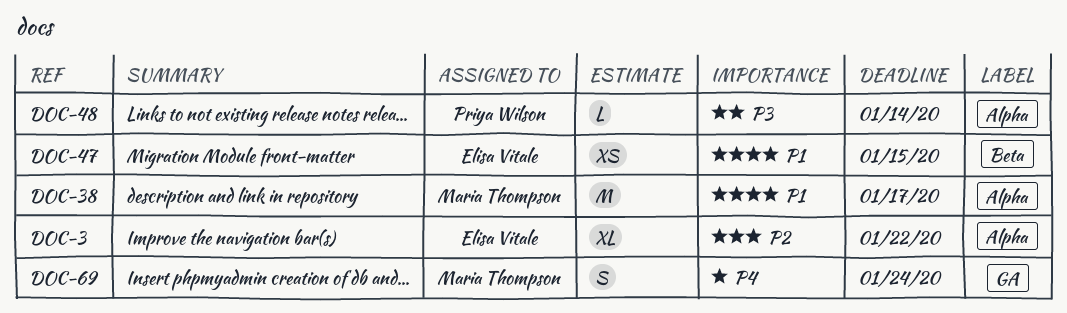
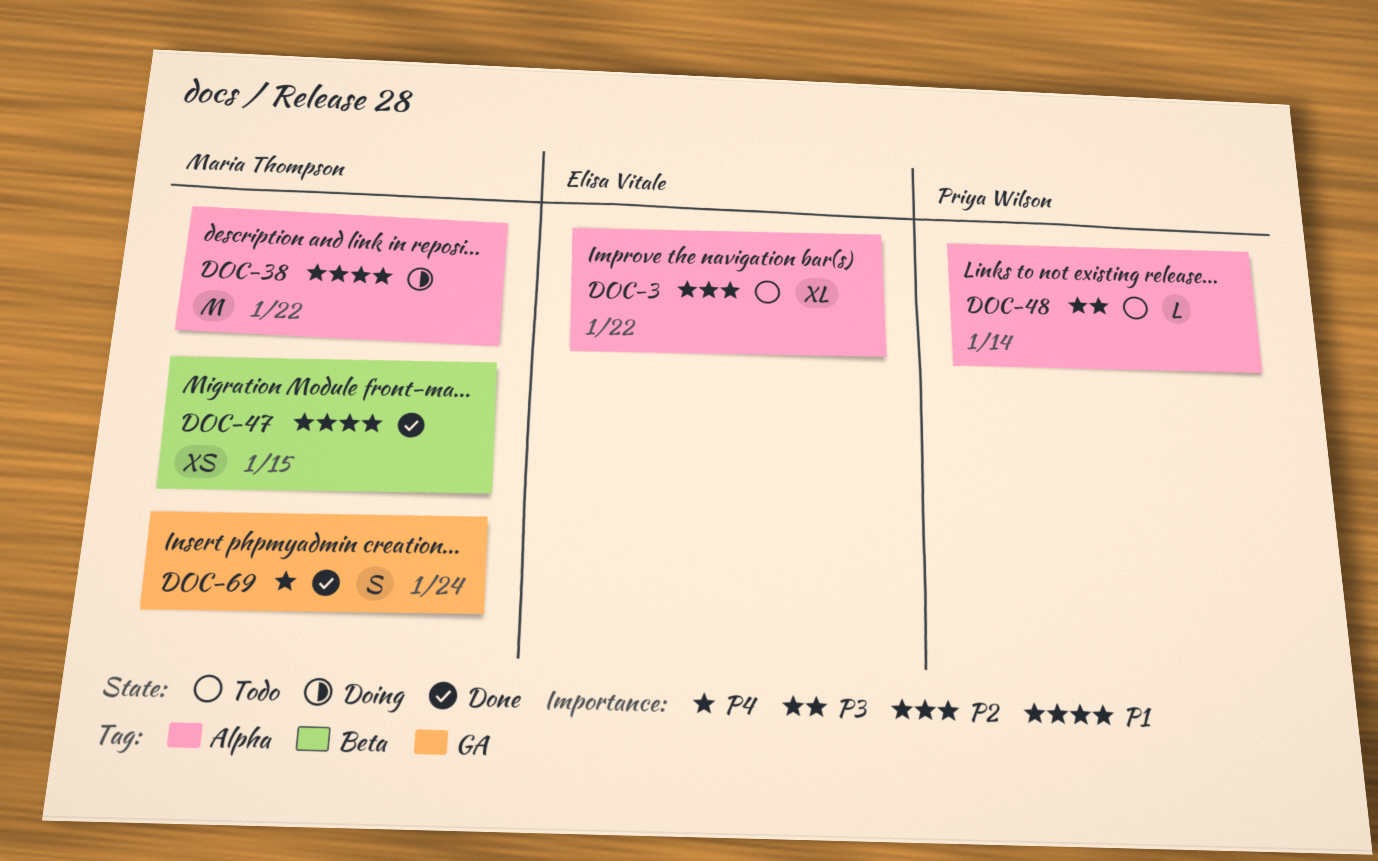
DOC-38, due: Jan 17 -> Jan 22
DOC-47, owner: Elisa Vitale -> Maria Thompson

